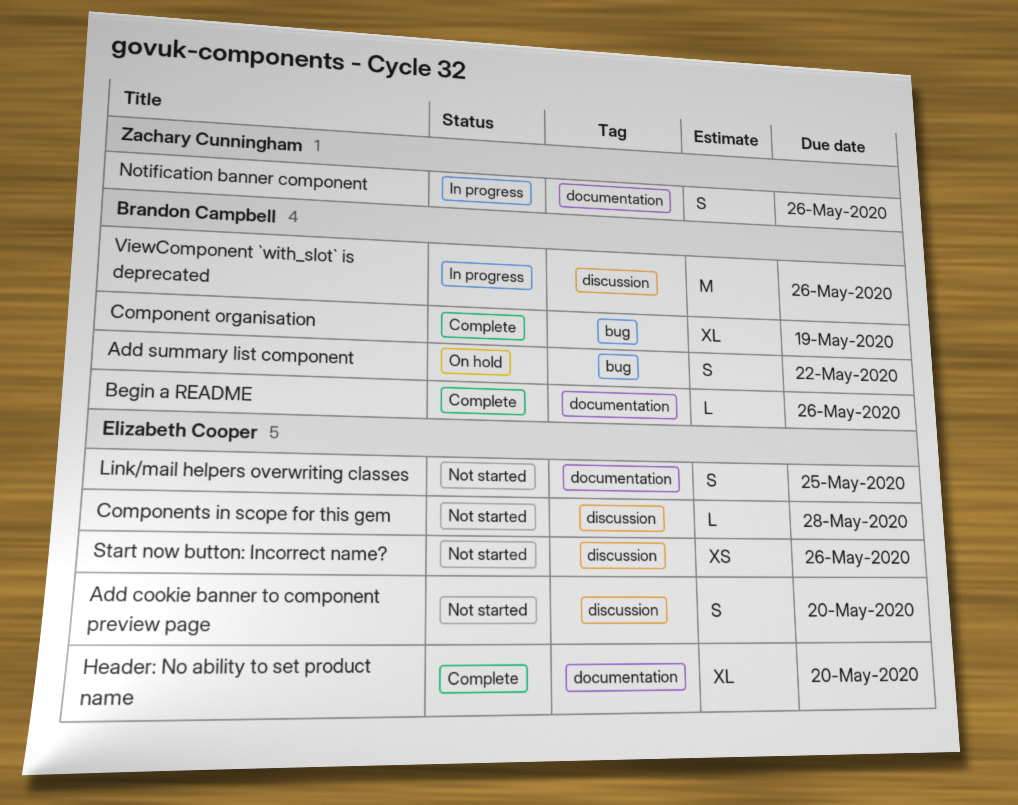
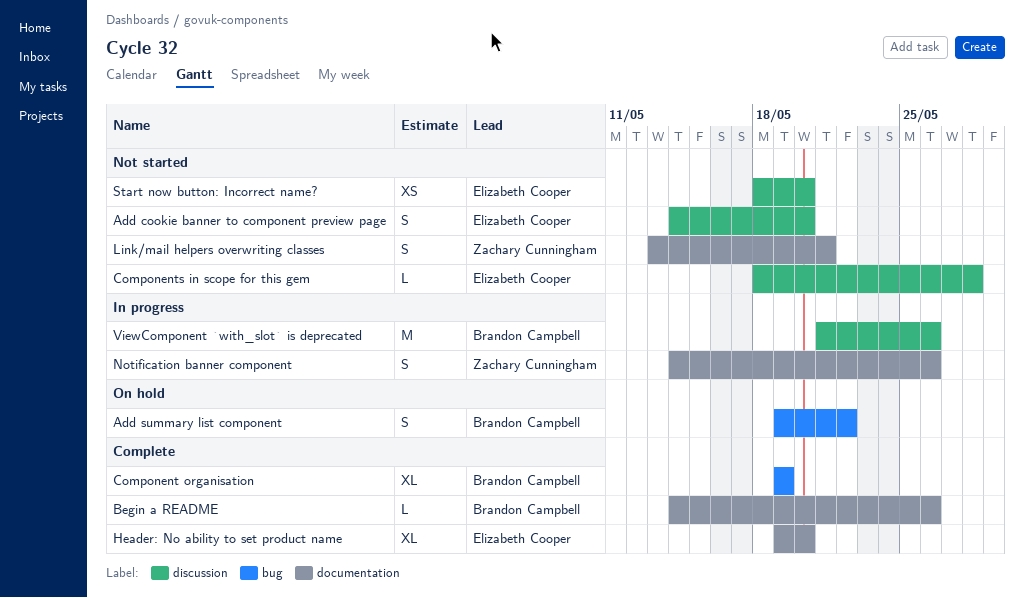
Link/mail helpers overwriting classes, owner: Elizabeth Cooper -> Zachary Cunningham
Link/mail helpers overwriting classes, due: May 25 -> May 21
Start now button: Incorrect name?, due: May 26 -> May 20

